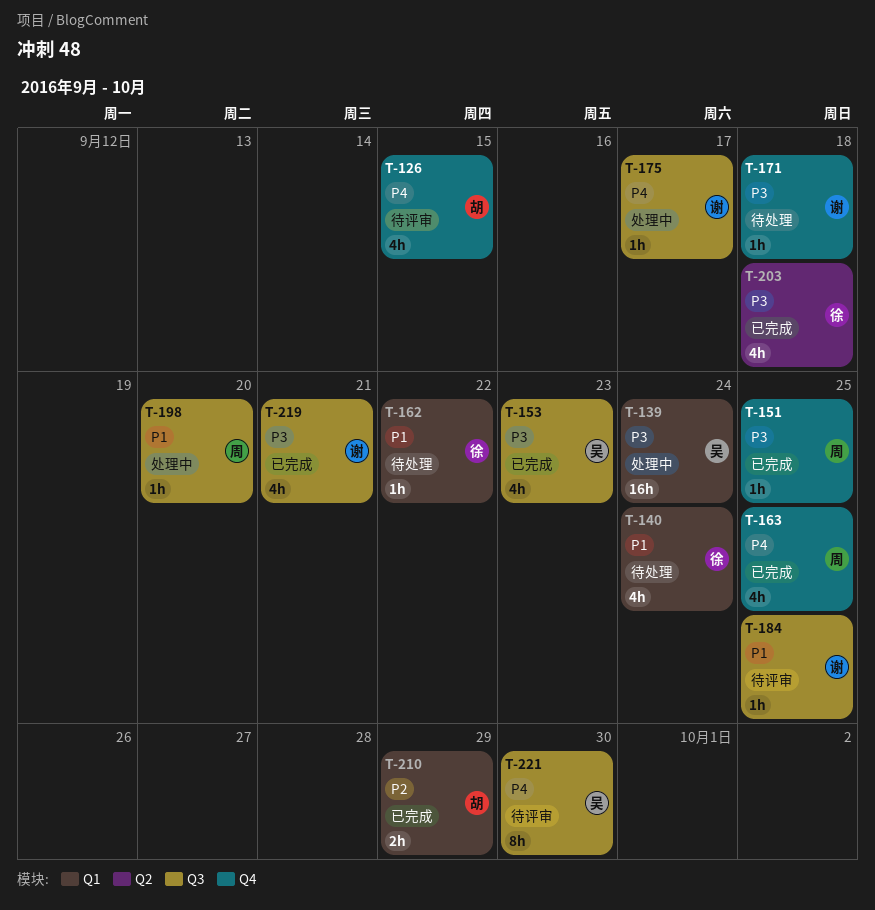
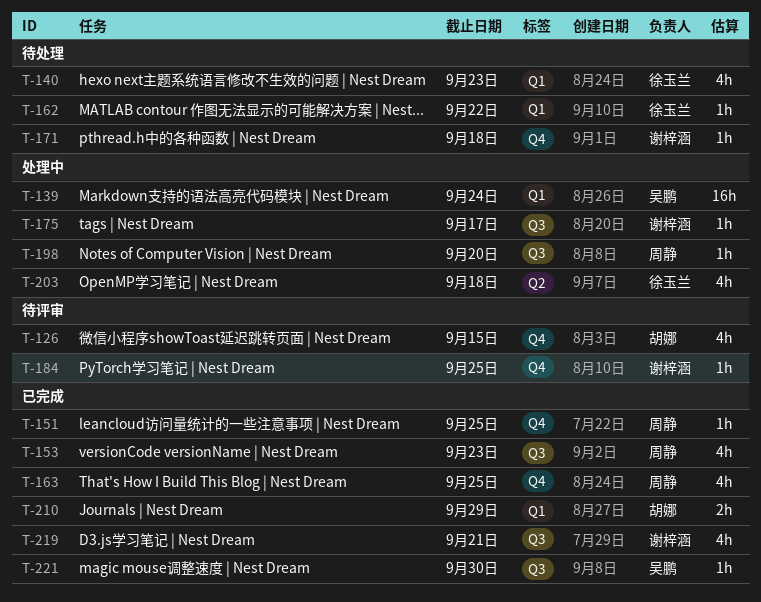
T-140, due: Sep 24 -> Sep 23
T-153, owner: 吴鹏 -> 周静
T-184, label: Q3 -> Q4
T-203, status: 已完成 -> 处理中
T-221, status: 待评审 -> 已完成
T-221, estimate: 8h -> 1h

